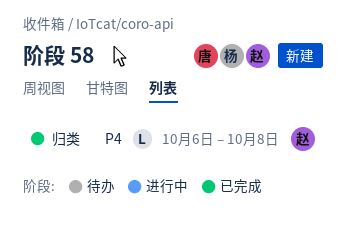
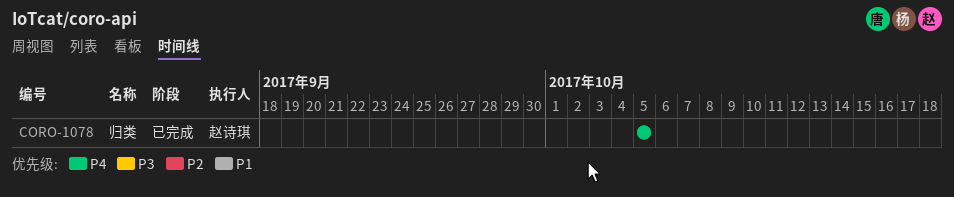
归类, start: Oct 6 -> Oct 5
归类, due: Oct 8 -> Oct 5

